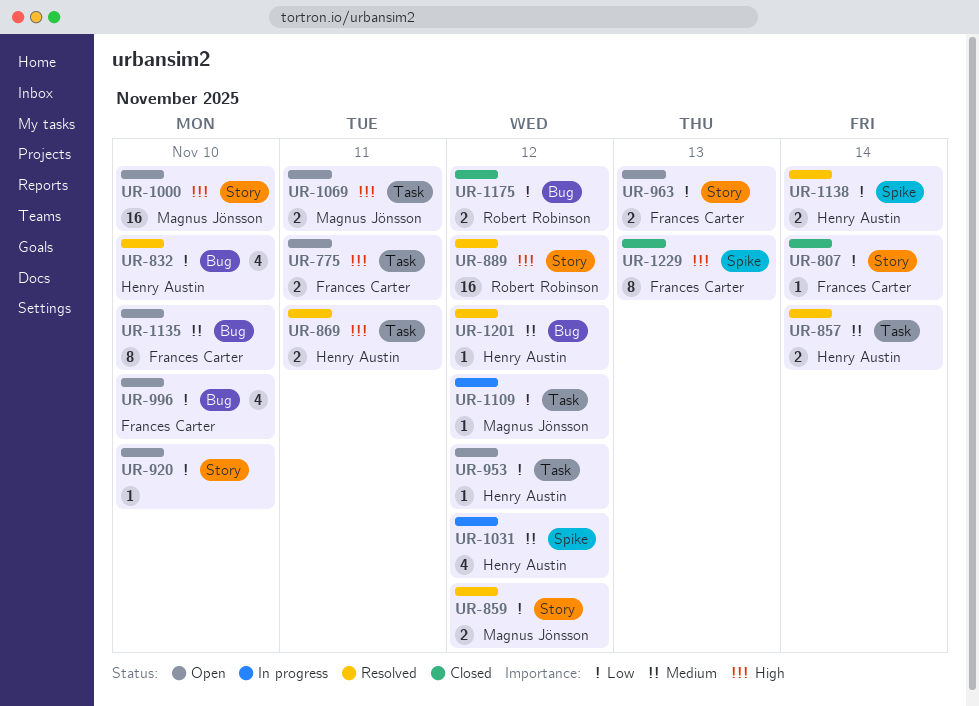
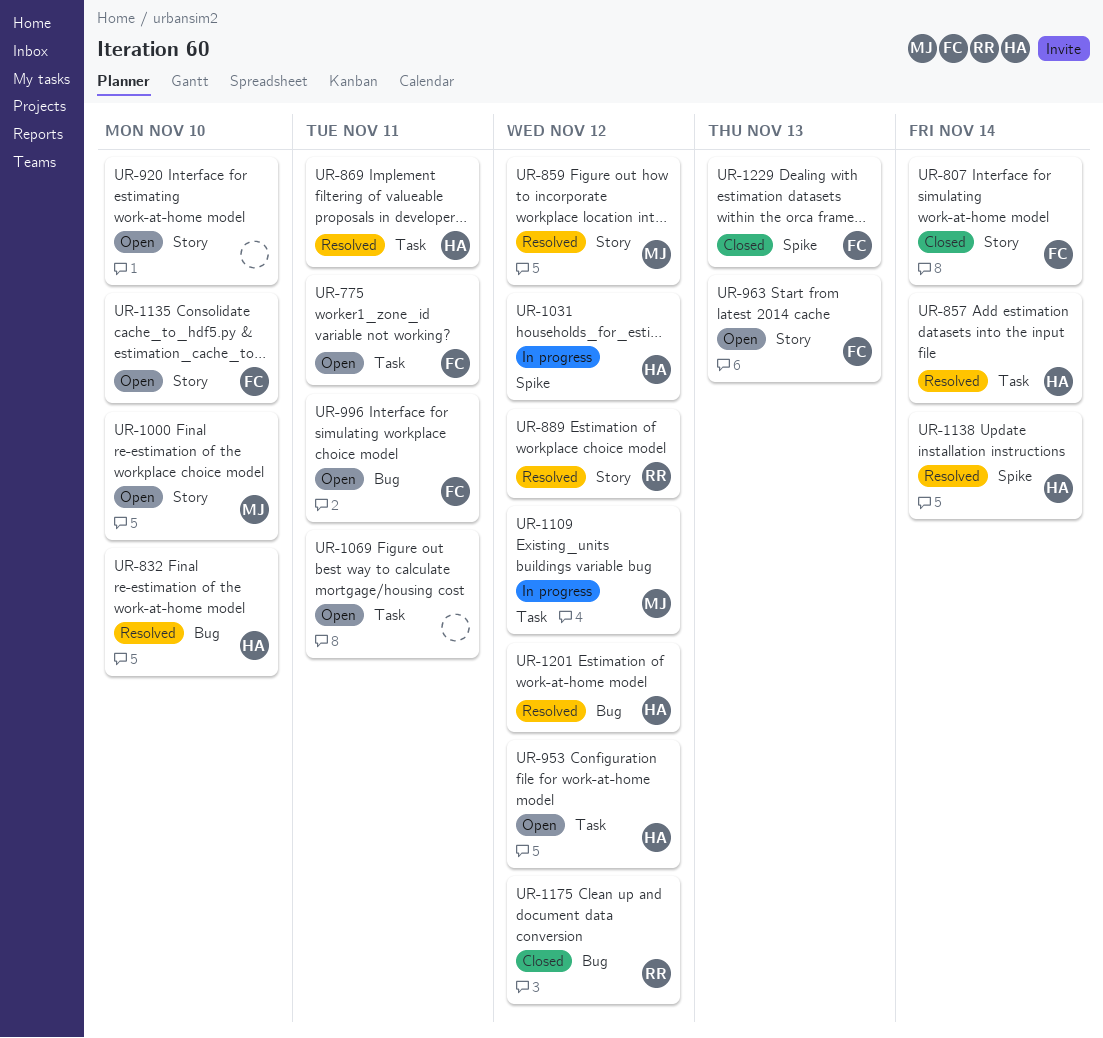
UR-996, due: Nov 10 -> Nov 11
UR-1069, owner: Magnus Jönsson -> none
UR-1135, label: Bug -> Story

